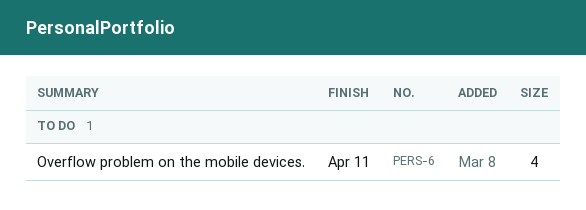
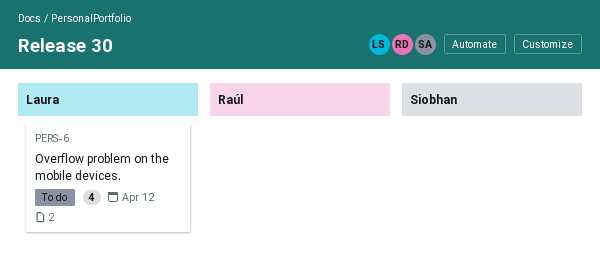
PERS-6, due: Apr 11 -> Apr 12

